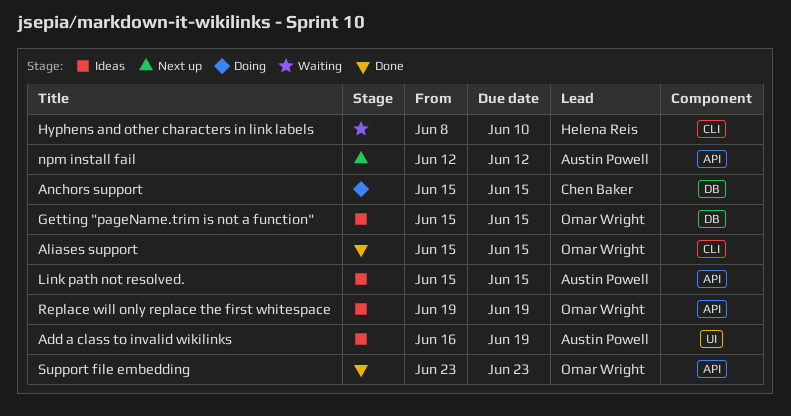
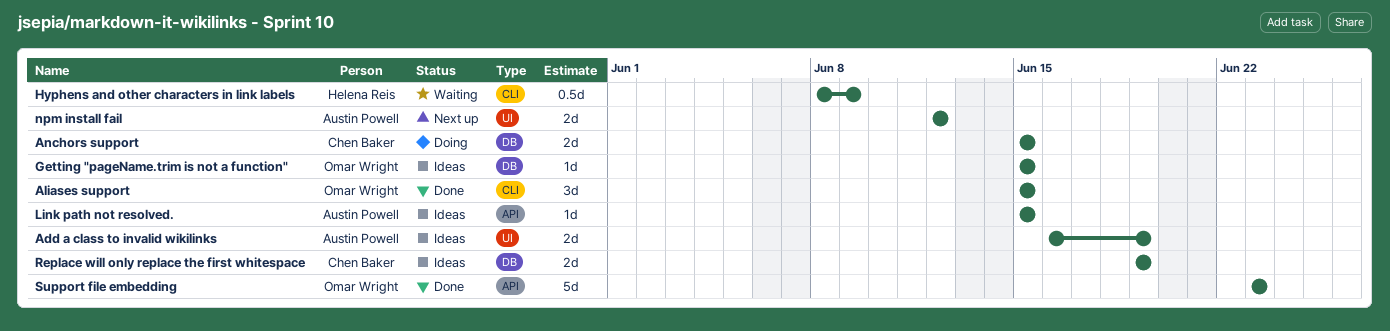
Hyphens and other characters in link labels, due: Jun 10 -> Jun 9
npm install fail, label: API -> UI
Replace will only replace the first whitespace, owner: Omar Wright -> Chen Baker
Replace will only replace the first whitespace, label: API -> DB

